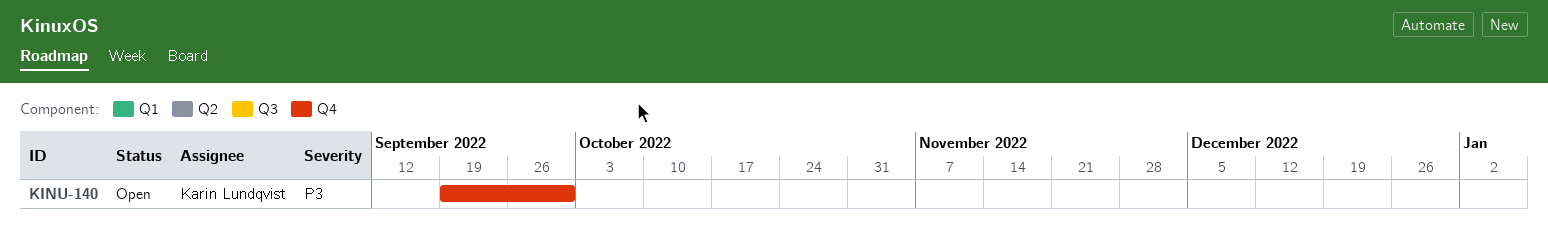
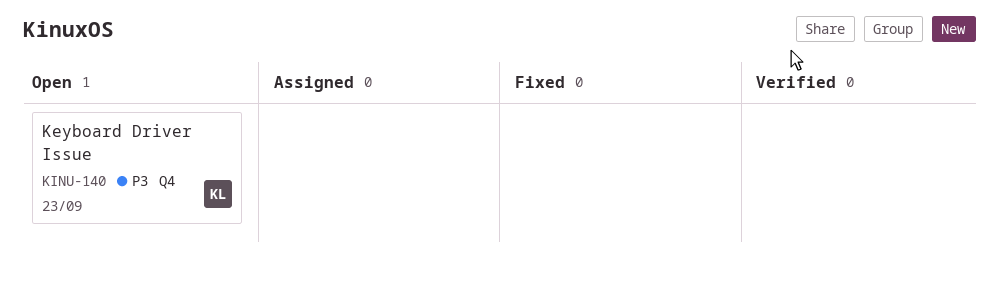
KINU-140, due: Sep 30 -> Sep 23

